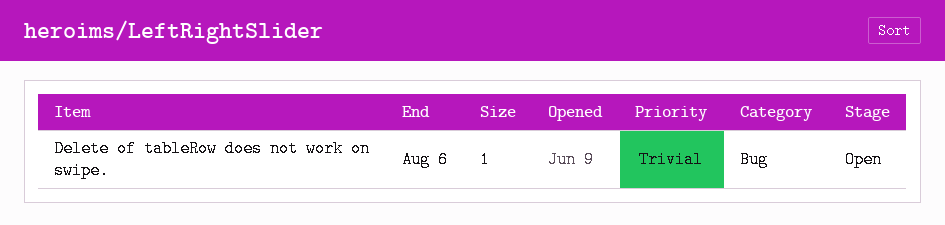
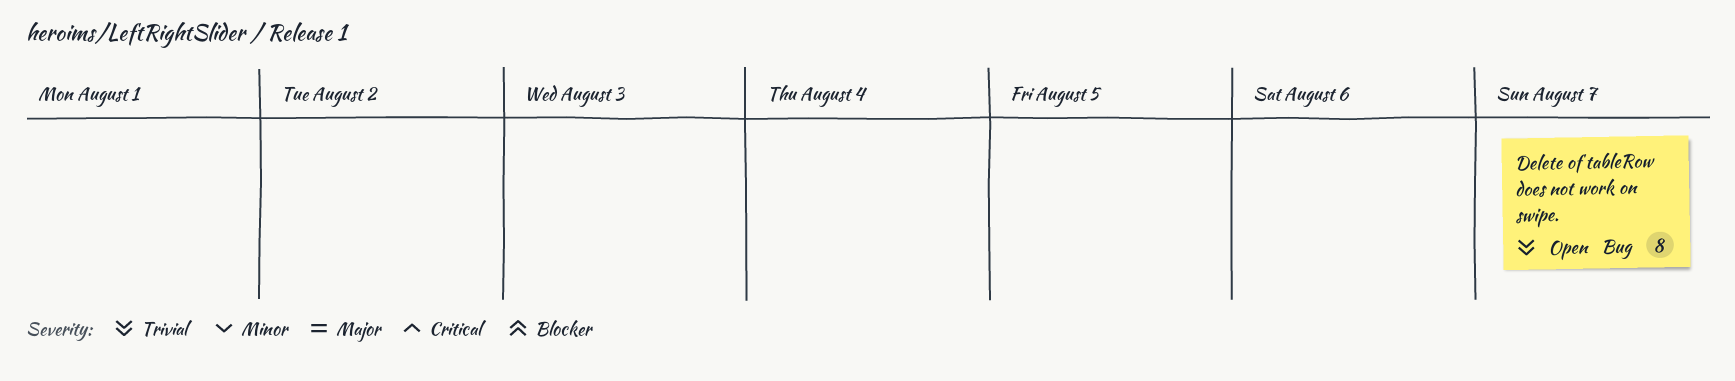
Delete of tableRow does not work on swipe., estimate: 1 -> 8
Delete of tableRow does not work on swipe., due: Aug 6 -> Aug 7

